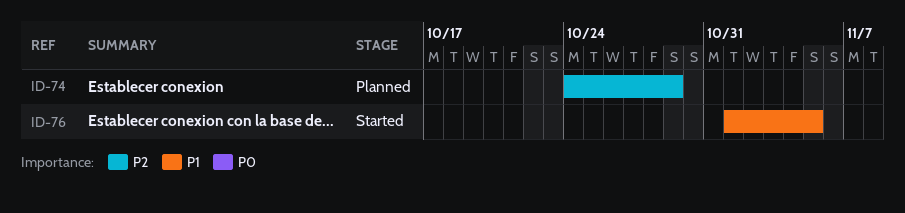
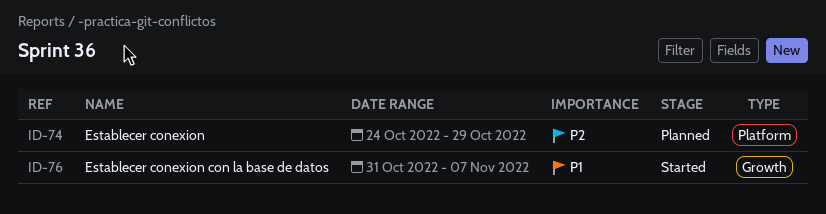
ID-76, start: Nov 1 -> Oct 31
ID-76, due: Nov 5 -> Nov 7

